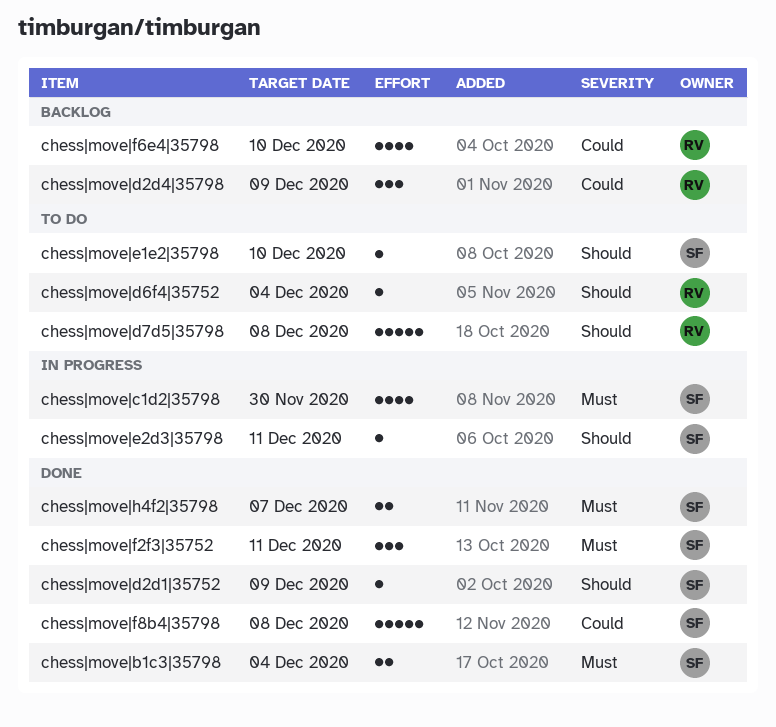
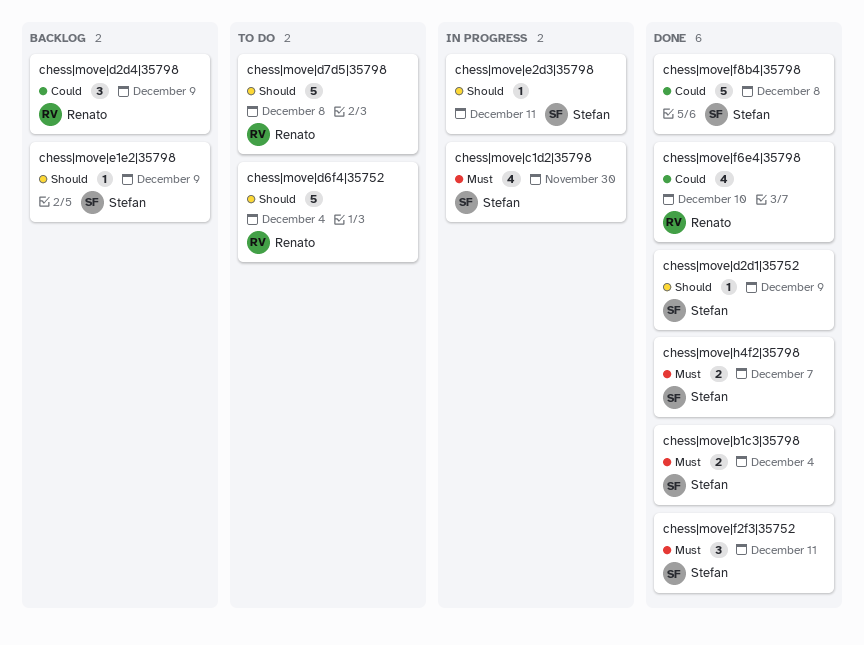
chess|move|d6f4|35752, estimate: 1 -> 5
chess|move|e1e2|35798, status: To do -> Backlog
chess|move|e1e2|35798, due: Dec 10 -> Dec 9
chess|move|f6e4|35798, status: Backlog -> Done

